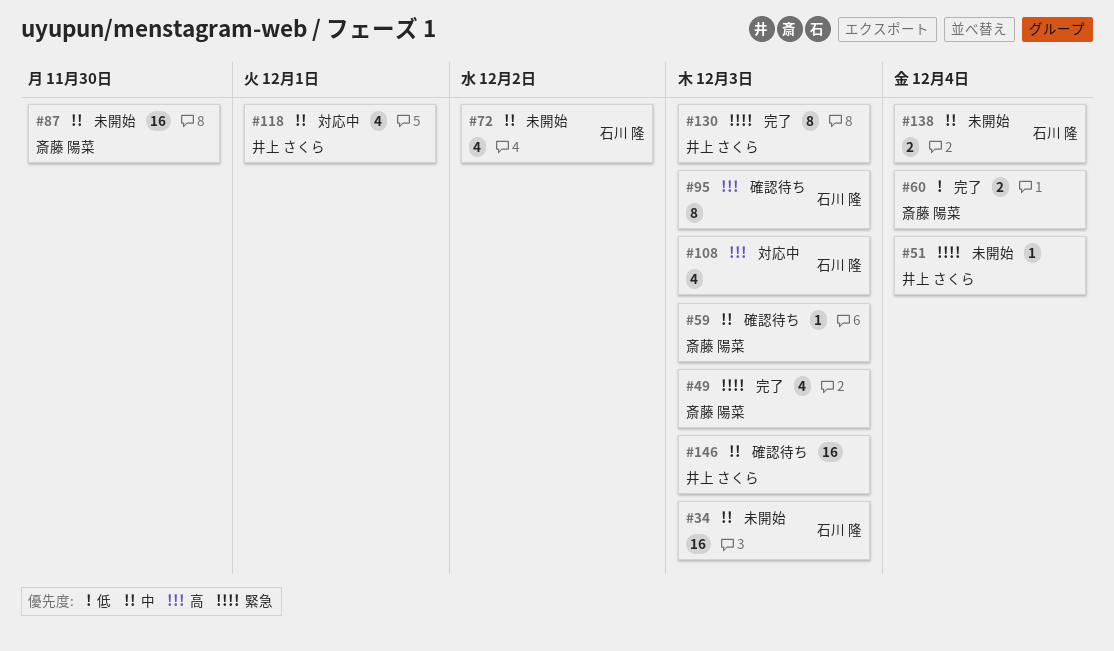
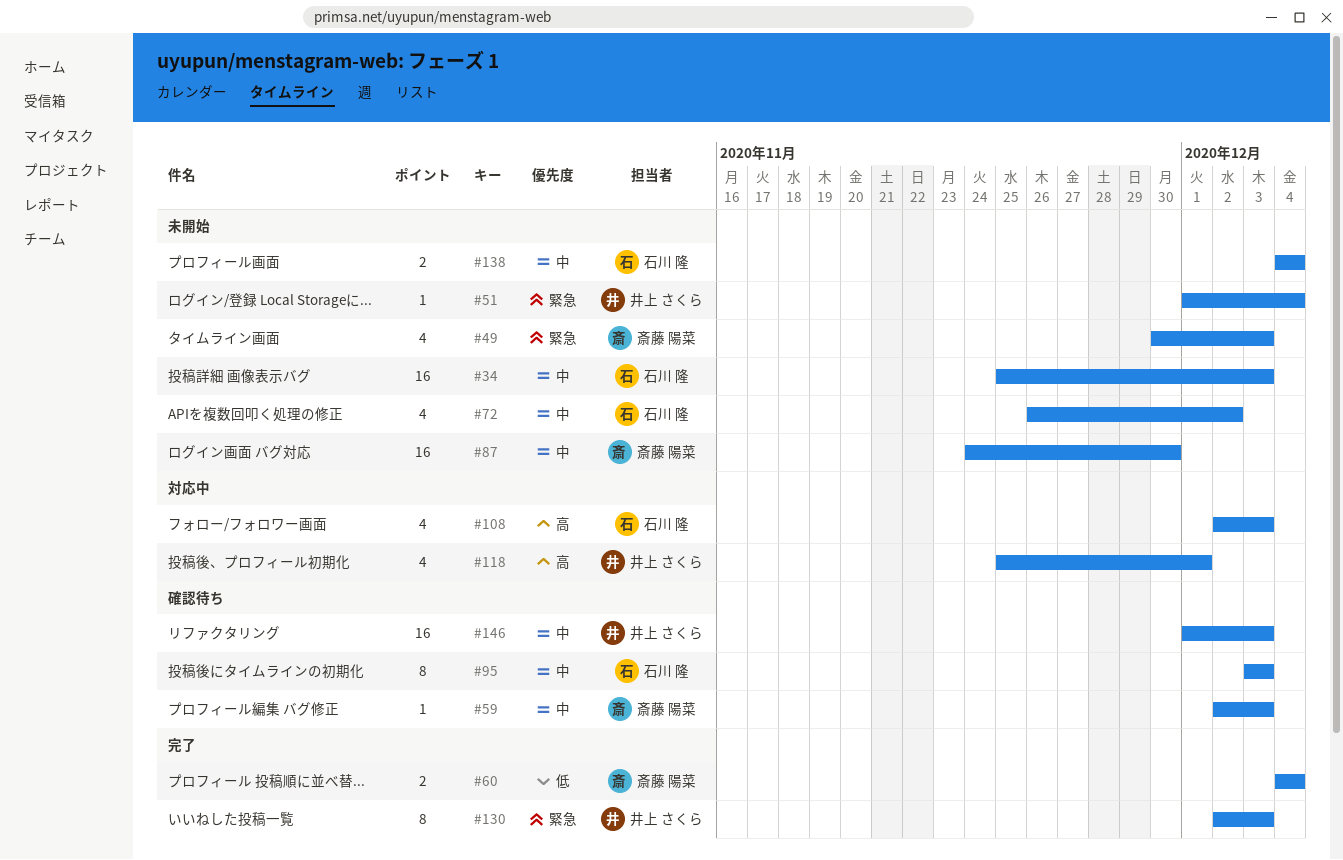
#49, status: 完了 -> 未開始
#95, priority: 高 -> 中
#118, priority: 中 -> 高

